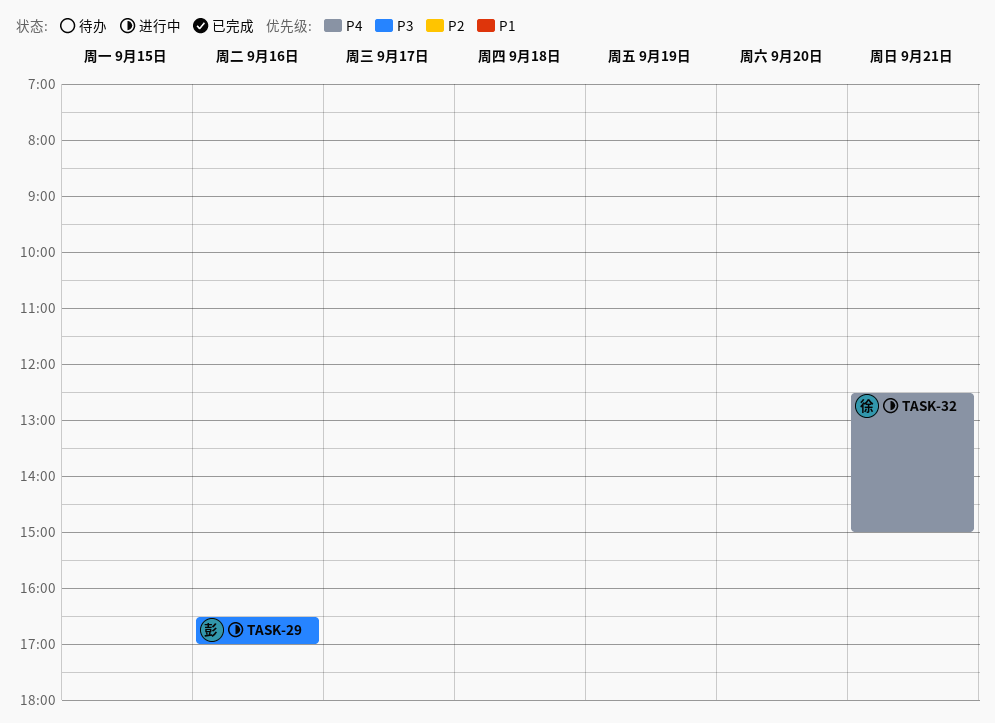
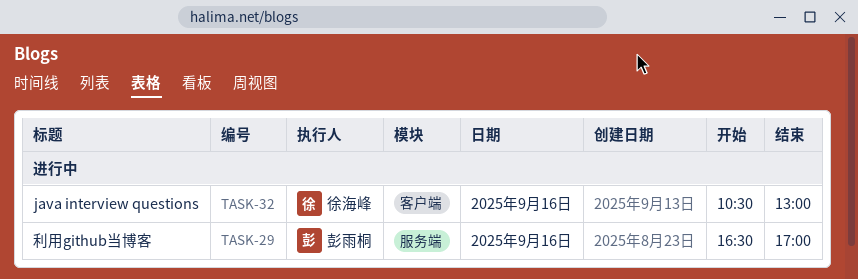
TASK-32, day: Sep 21 -> Sep 16
TASK-32, begins: 12:30 -> 10:30
TASK-32, ends: 15:00 -> 13:00

